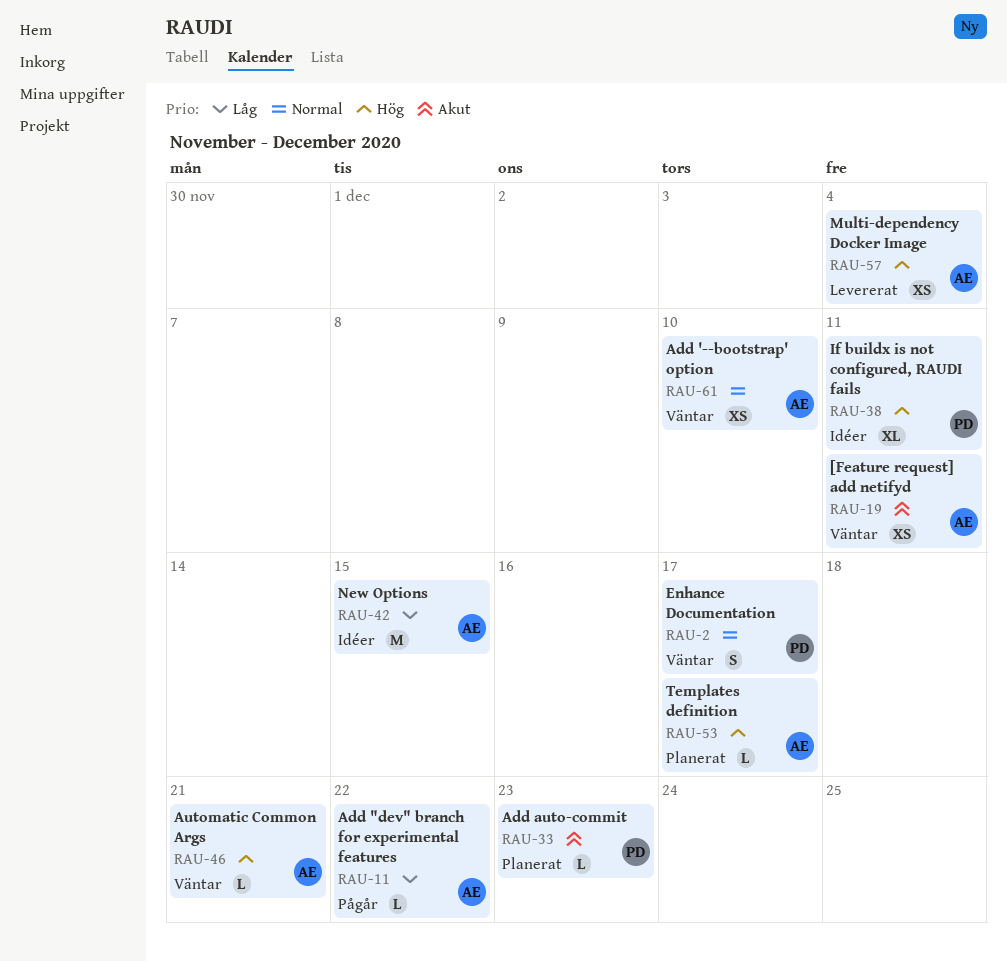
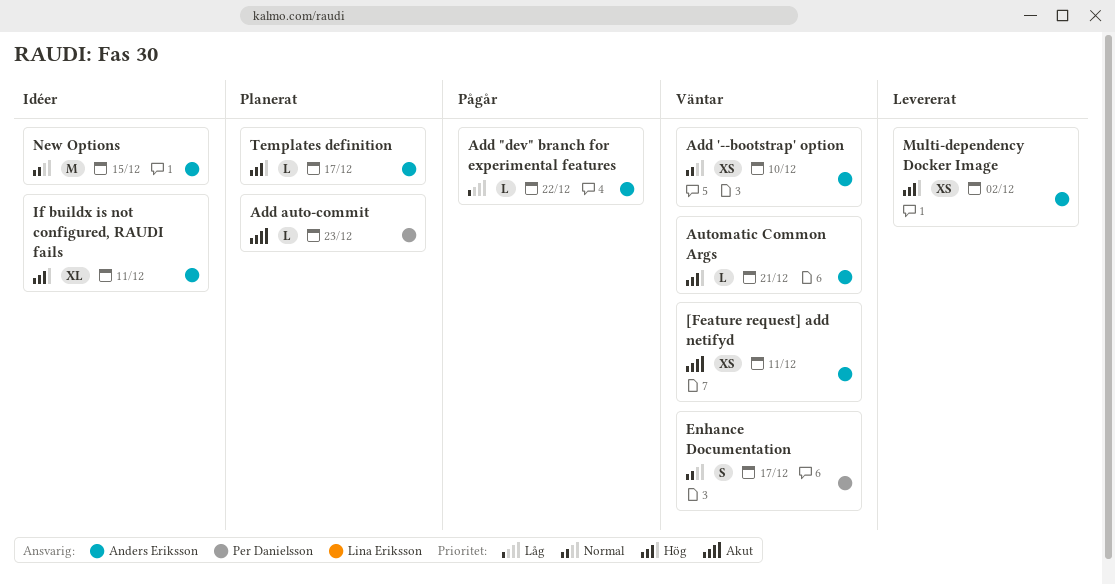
If buildx is not configured, RAUDI fails, owner: Per Danielsson -> Anders Eriksson
Multi-dependency Docker Image, due: Dec 4 -> Dec 2
New Options, priority: Låg -> Normal

